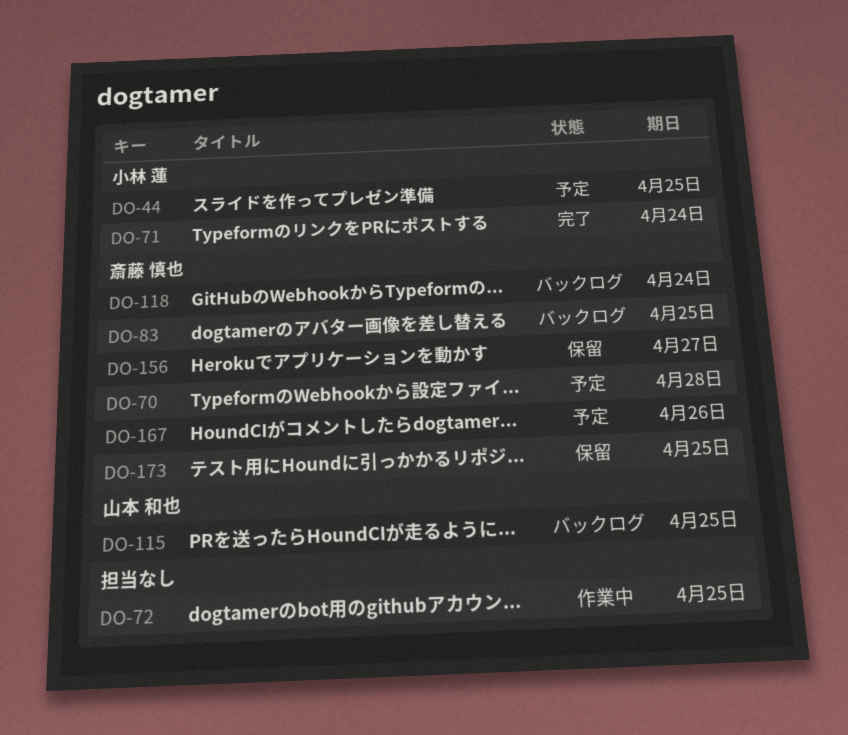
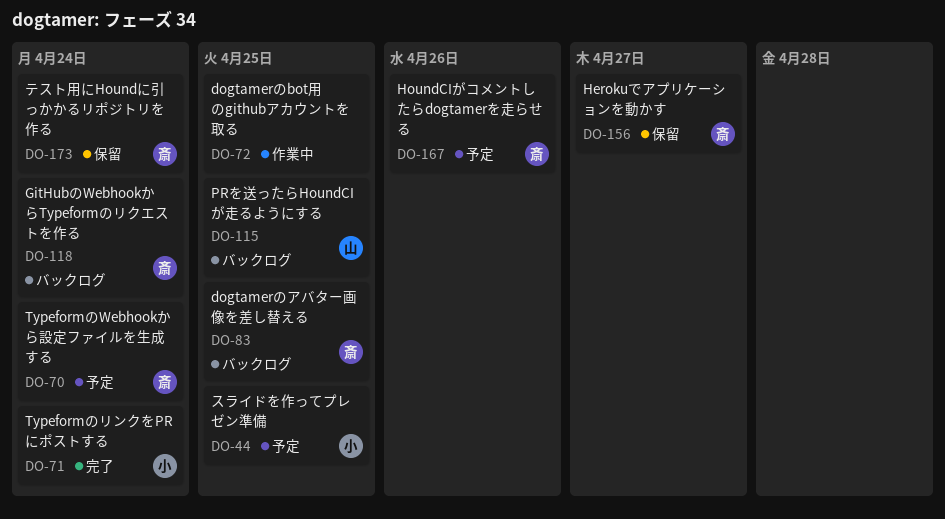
DO-70, due: Apr 28 -> Apr 24
DO-173, due: Apr 25 -> Apr 24

